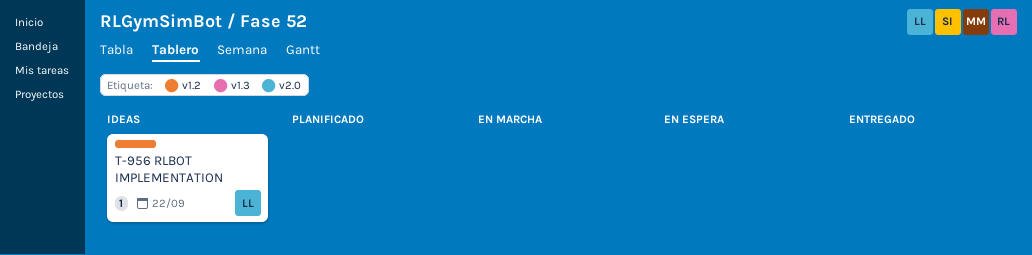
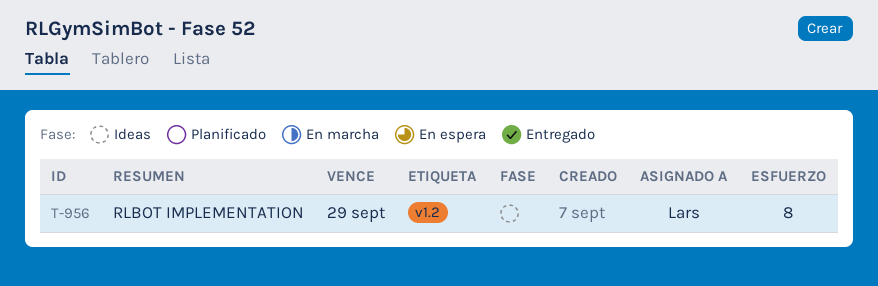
T-956, estimate: 1 -> 8
T-956, due: Sep 22 -> Sep 29

